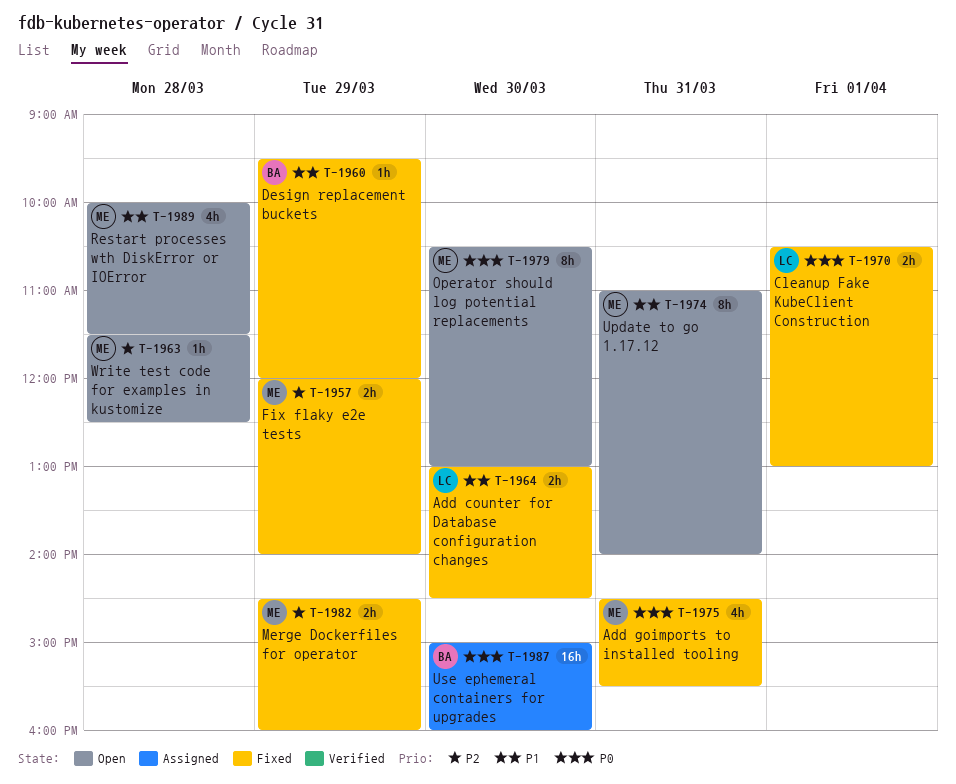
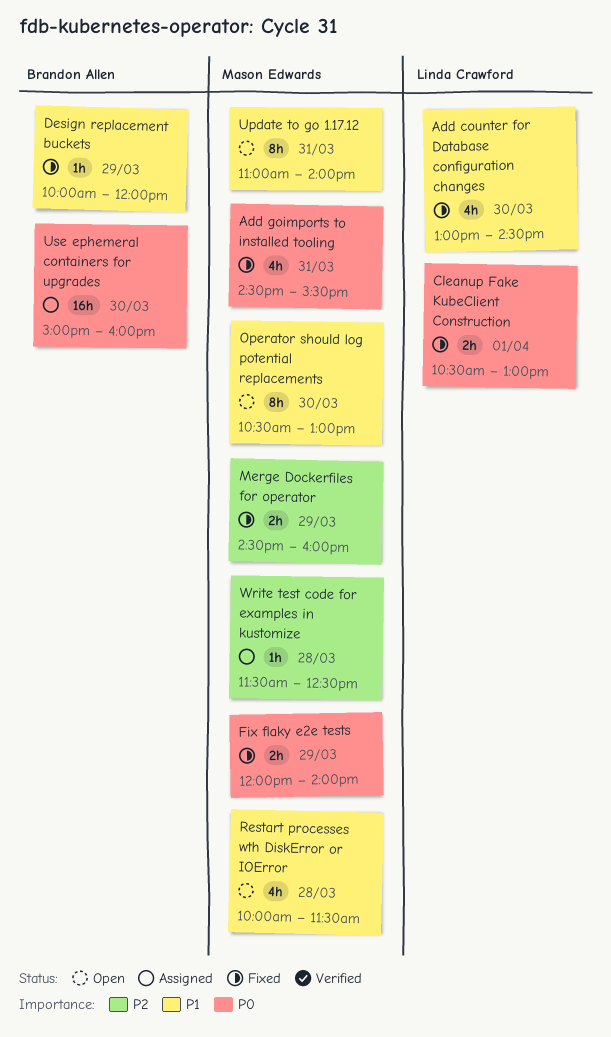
Add counter for Database configuration changes, estimate: 2h -> 4h
Design replacement buckets, begins: 09:30 -> 10:00
Fix flaky e2e tests, priority: P2 -> P0
Operator should log potential replacements, priority: P0 -> P1
Write test code for examples in kustomize, status: Open -> Assigned

